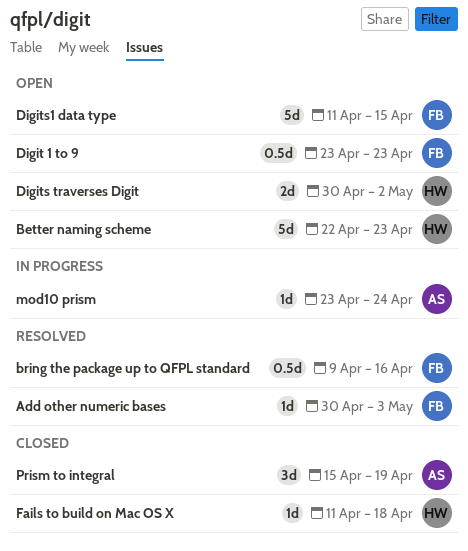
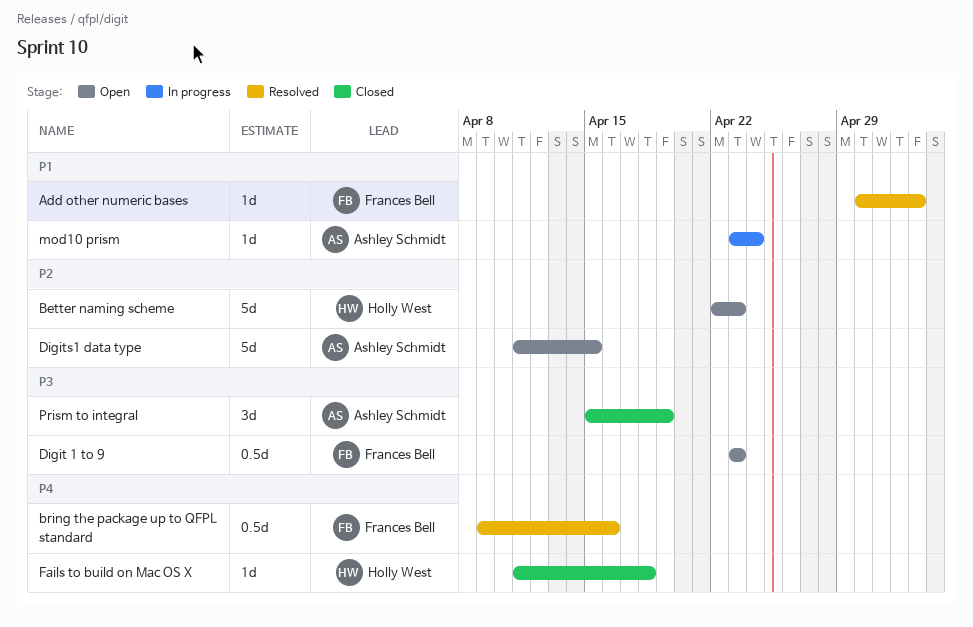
Digits traverses Digit: present -> none
Digits1 data type, owner: Frances Bell -> Ashley Schmidt

